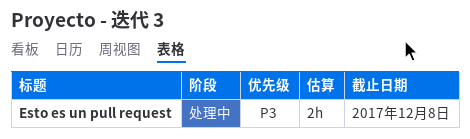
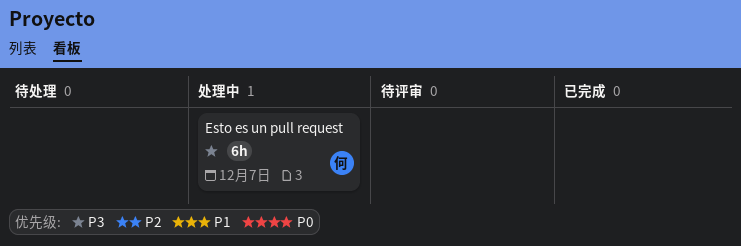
Esto es un pull request, estimate: 2h -> 6h
Esto es un pull request, due: Dec 8 -> Dec 7

